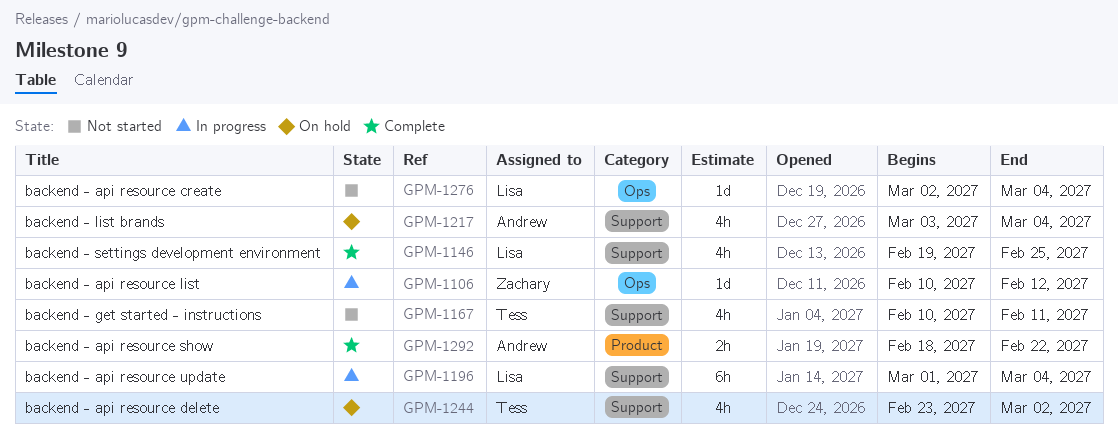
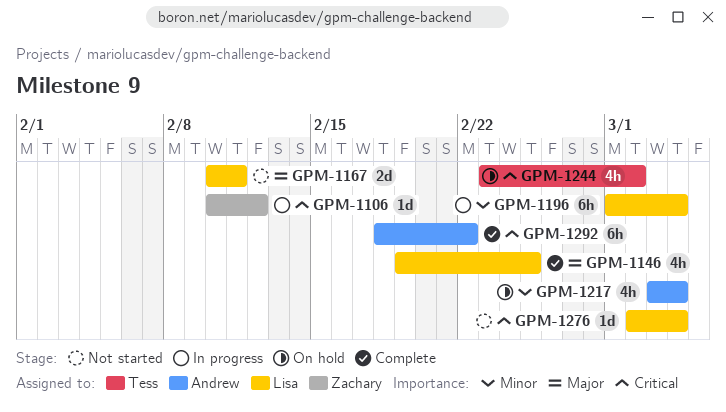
GPM-1167, owner: Tess -> Lisa
GPM-1167, estimate: 4h -> 2d
GPM-1292, estimate: 2h -> 6h

